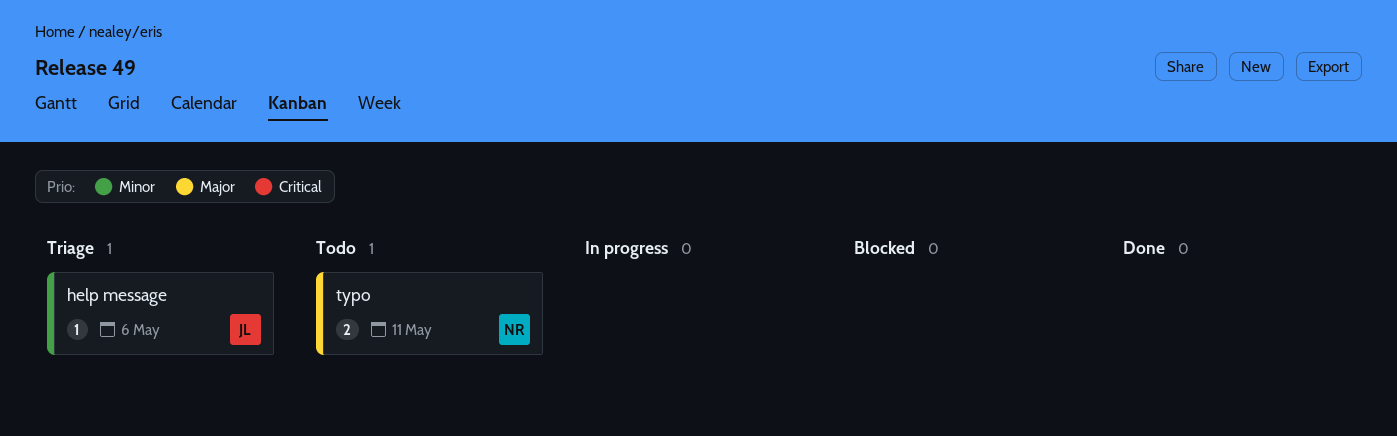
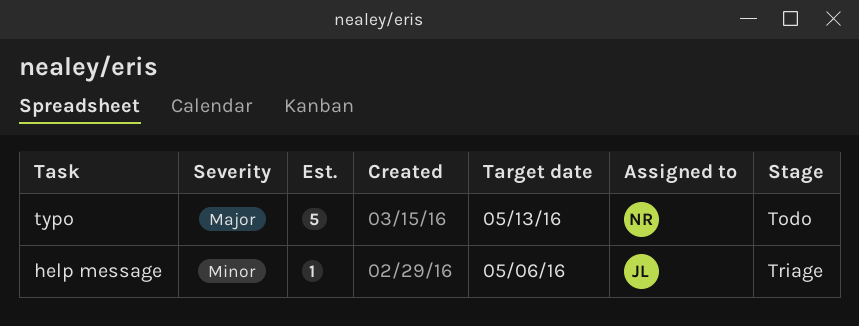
typo, estimate: 2 -> 5
typo, due: May 11 -> May 13

